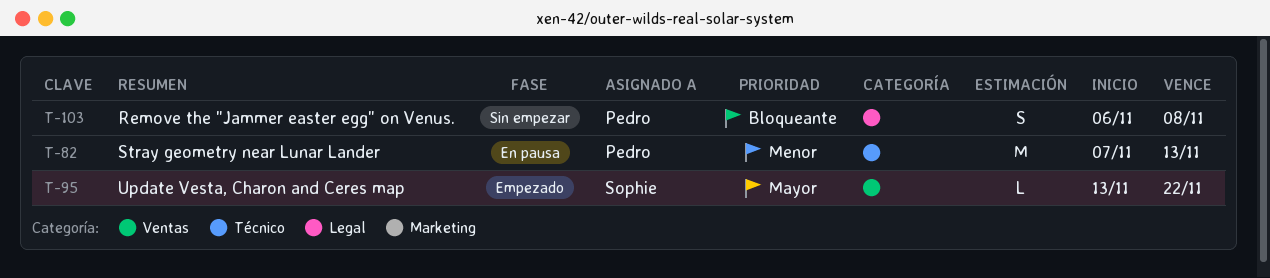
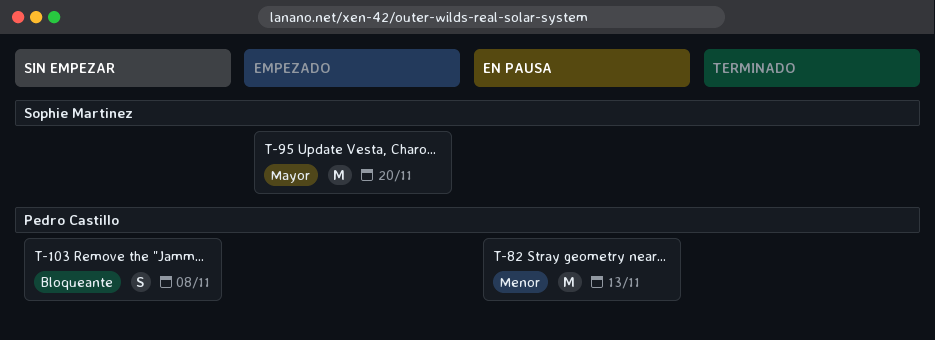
T-95, estimate: L -> M
T-95, due: Nov 22 -> Nov 20

